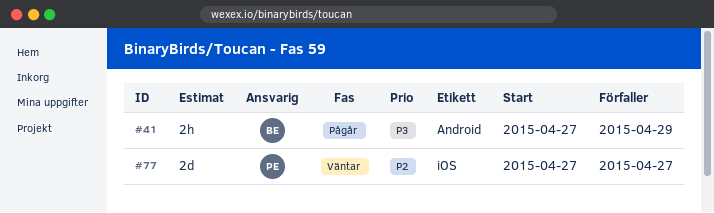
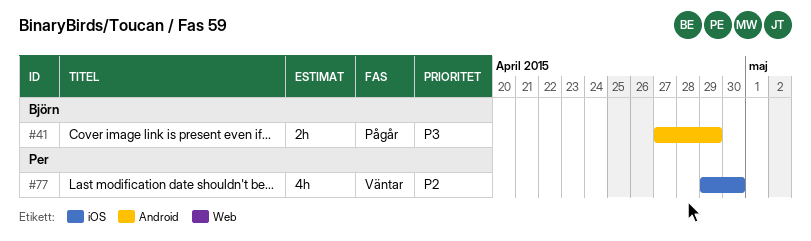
#77, estimate: 2d -> 4h
#77, start: Apr 27 -> Apr 29
#77, due: Apr 27 -> Apr 30

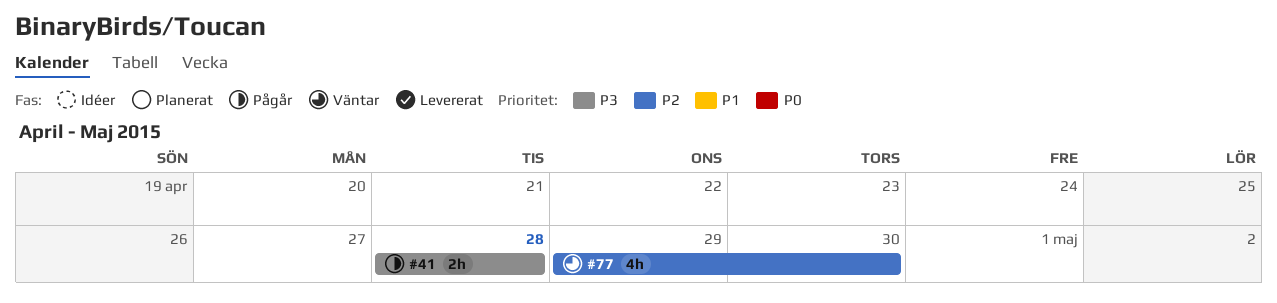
#41, start: Apr 27 -> Apr 28
#41, due: Apr 29 -> Apr 28

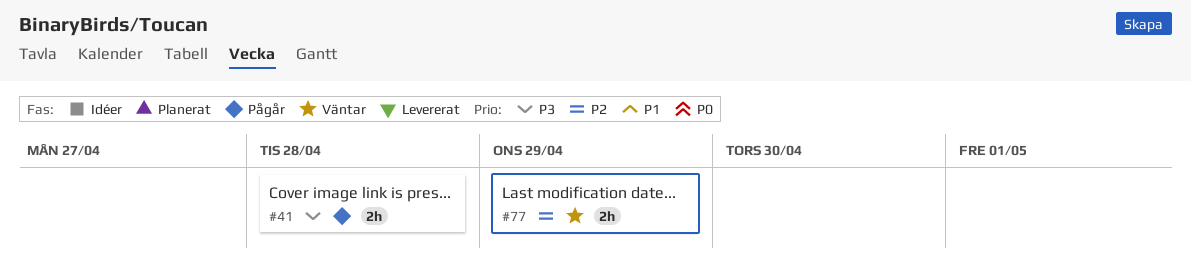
#77, estimate: 4h -> 2h
#77, due: Apr 30 -> Apr 29

